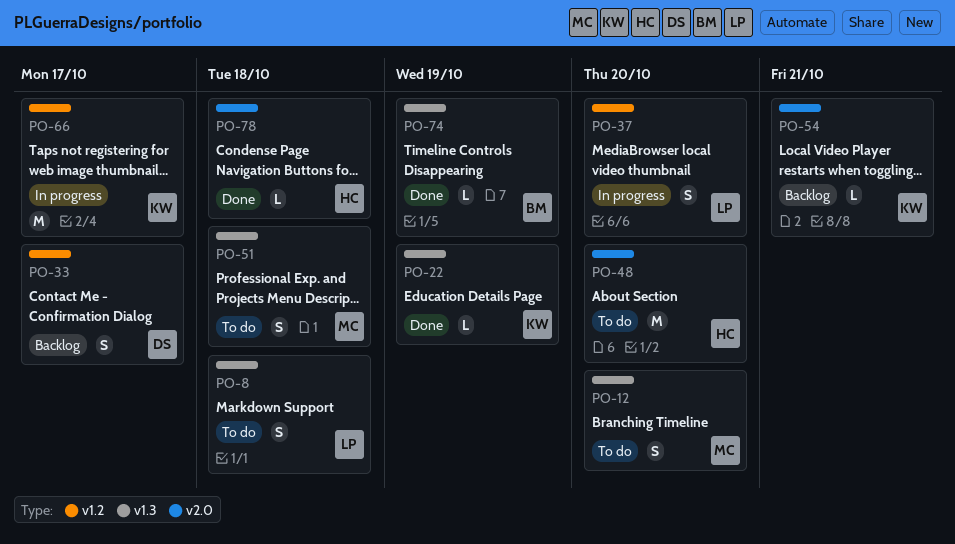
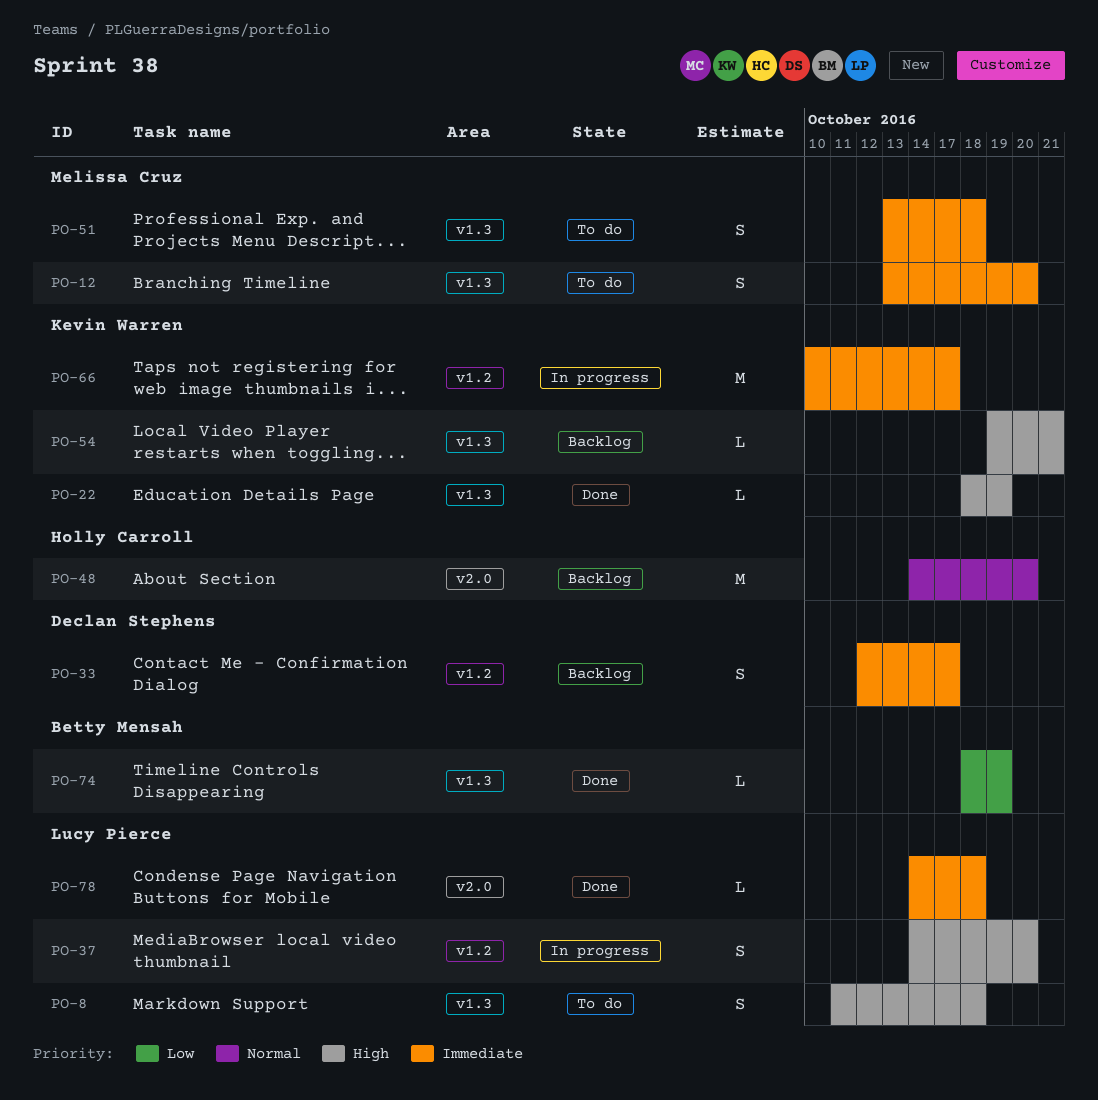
PO-48, status: To do -> Backlog
PO-54, label: v2.0 -> v1.3
PO-78, owner: Holly Carroll -> Lucy Pierce

